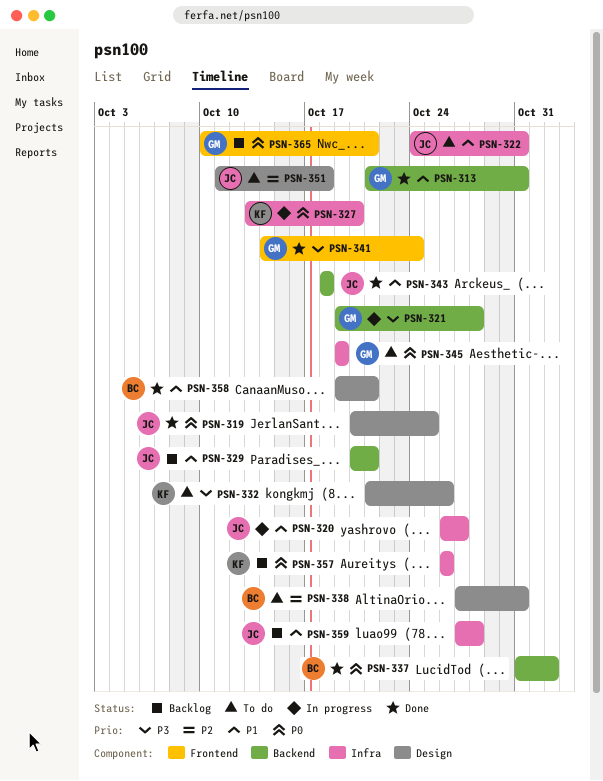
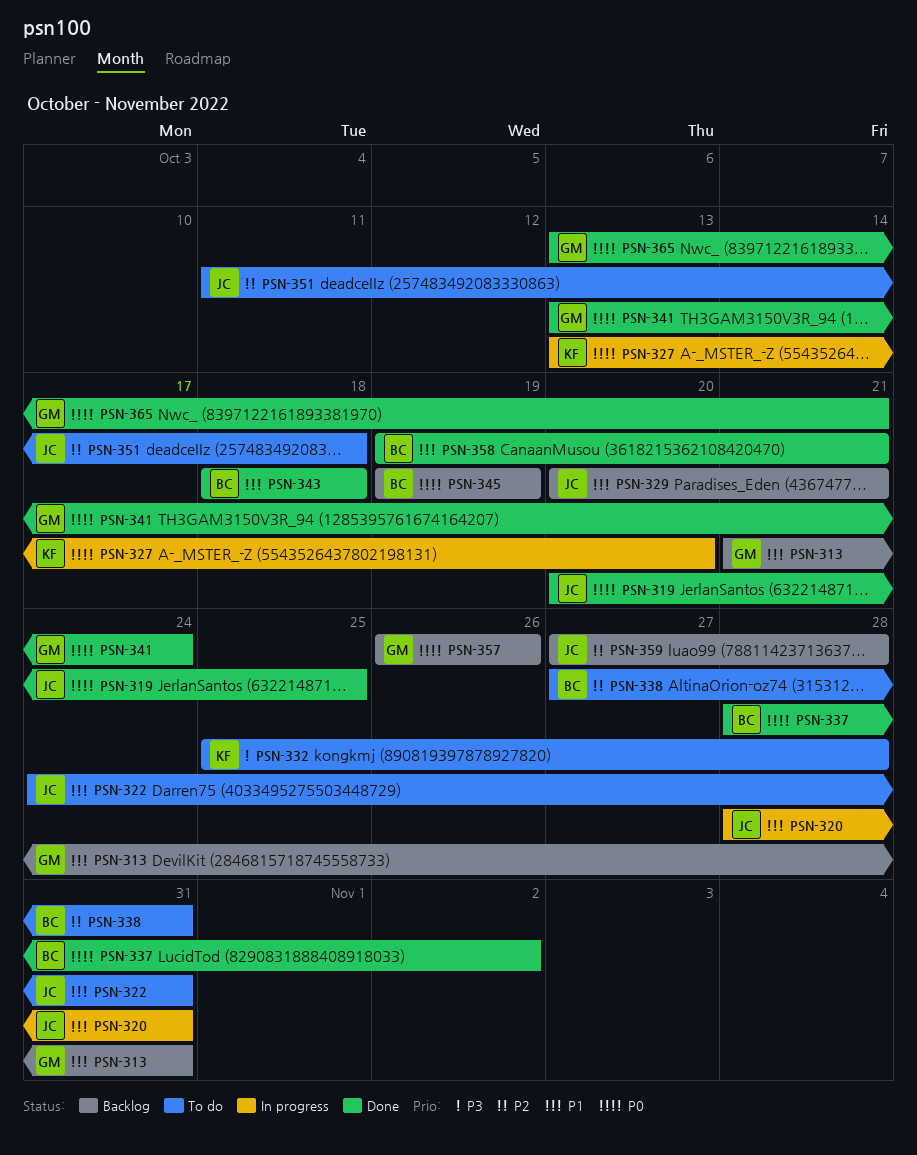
PSN-313, status: Done -> Backlog
PSN-320, start: Oct 26 -> Oct 28
PSN-320, due: Oct 27 -> Oct 31
PSN-321: present -> none
PSN-332, start: Oct 21 -> Oct 25
PSN-332, due: Oct 26 -> Oct 28
PSN-337, start: Oct 31 -> Oct 28
PSN-341, priority: P3 -> P0
PSN-341, start: Oct 14 -> Oct 13
PSN-343, owner: JC -> BC
PSN-345, status: To do -> Backlog
PSN-345, owner: GM -> BC
PSN-357, owner: KF -> GM
PSN-359, priority: P1 -> P2
PSN-365, status: Backlog -> Done
PSN-365, start: Oct 10 -> Oct 13

